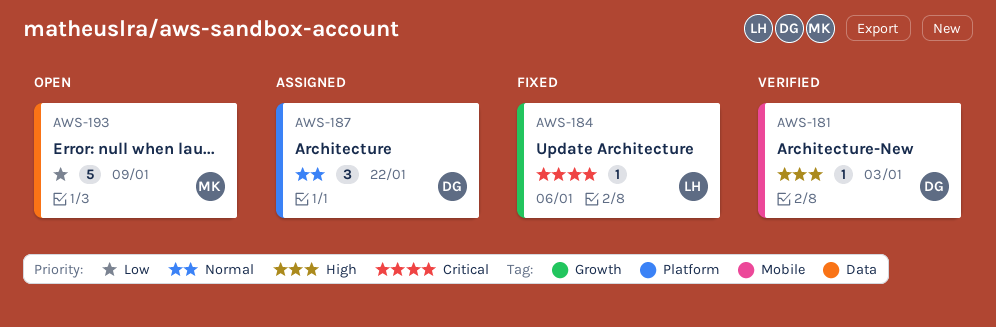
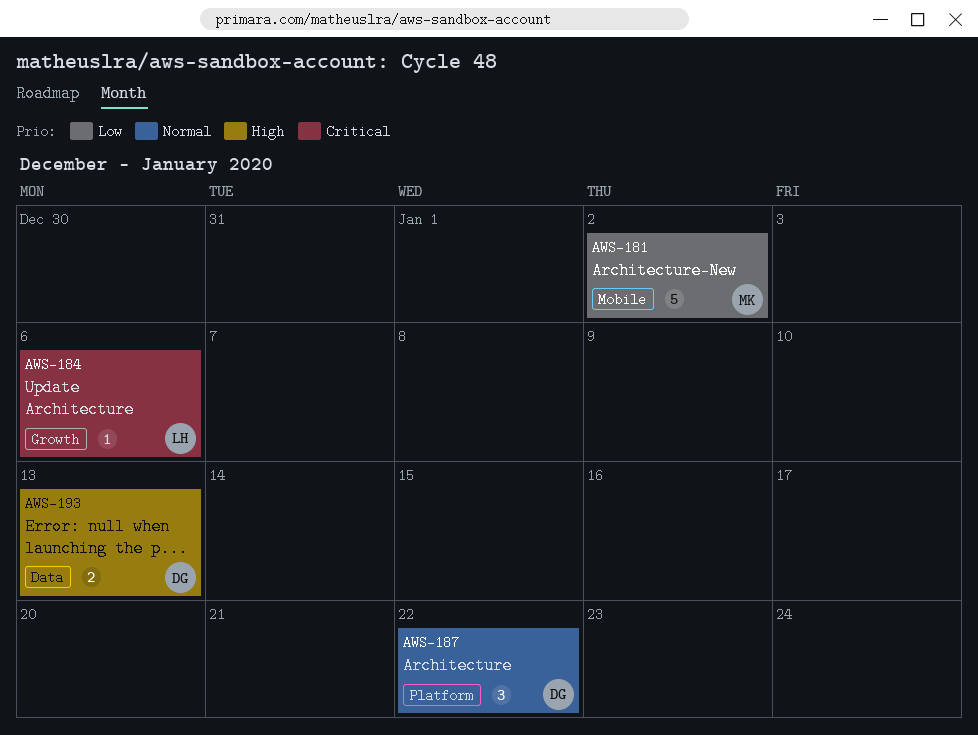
AWS-181, owner: DG -> MK
AWS-181, priority: High -> Low
AWS-181, estimate: 1 -> 5
AWS-181, due: Jan 3 -> Jan 2
AWS-193, owner: MK -> DG
AWS-193, priority: Low -> High
AWS-193, estimate: 5 -> 2
AWS-193, due: Jan 9 -> Jan 13

